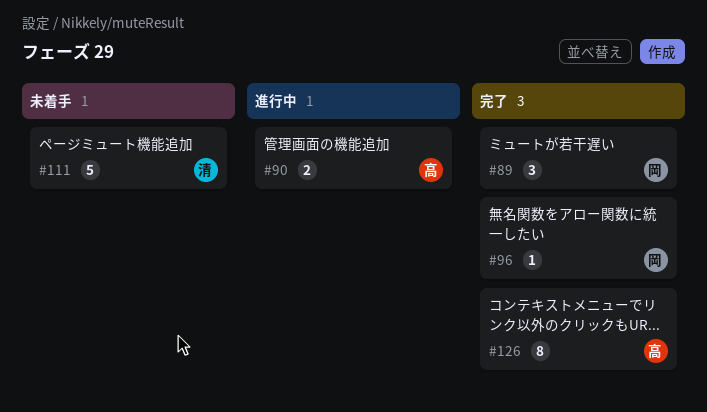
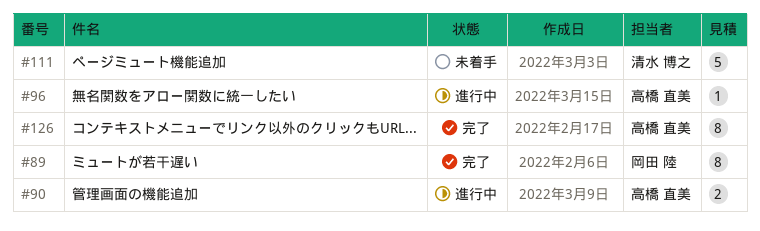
#89, estimate: 3 -> 8
#96, status: 完了 -> 進行中
#96, owner: 岡田 陸 -> 高橋 直美

